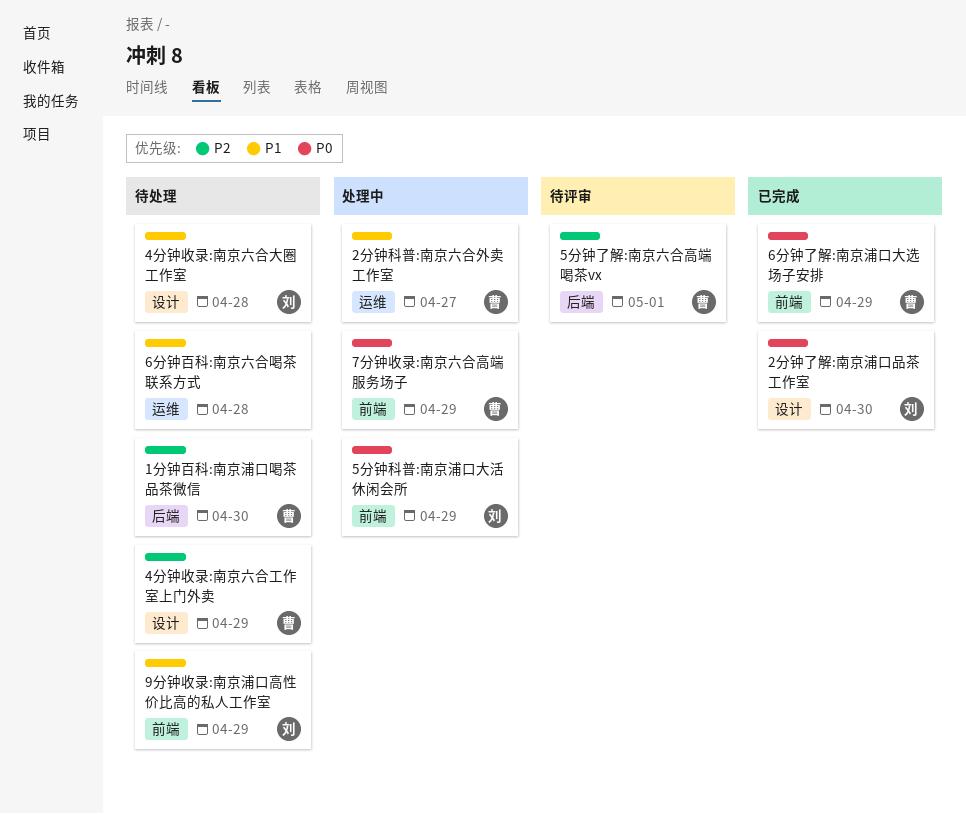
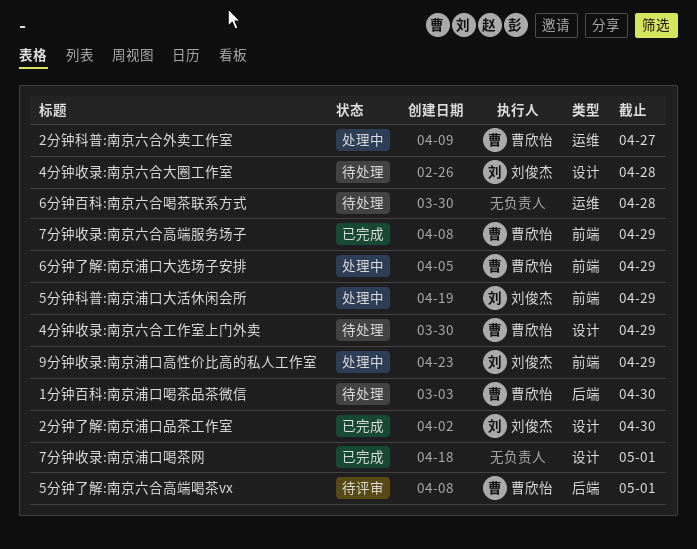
6分钟了解:南京浦口大选场子安排, status: 已完成 -> 处理中
7分钟收录:南京六合高端服务场子, status: 处理中 -> 已完成
7分钟收录:南京浦口喝茶网: none -> present
9分钟收录:南京浦口高性价比高的私人工作室, status: 待处理 -> 处理中

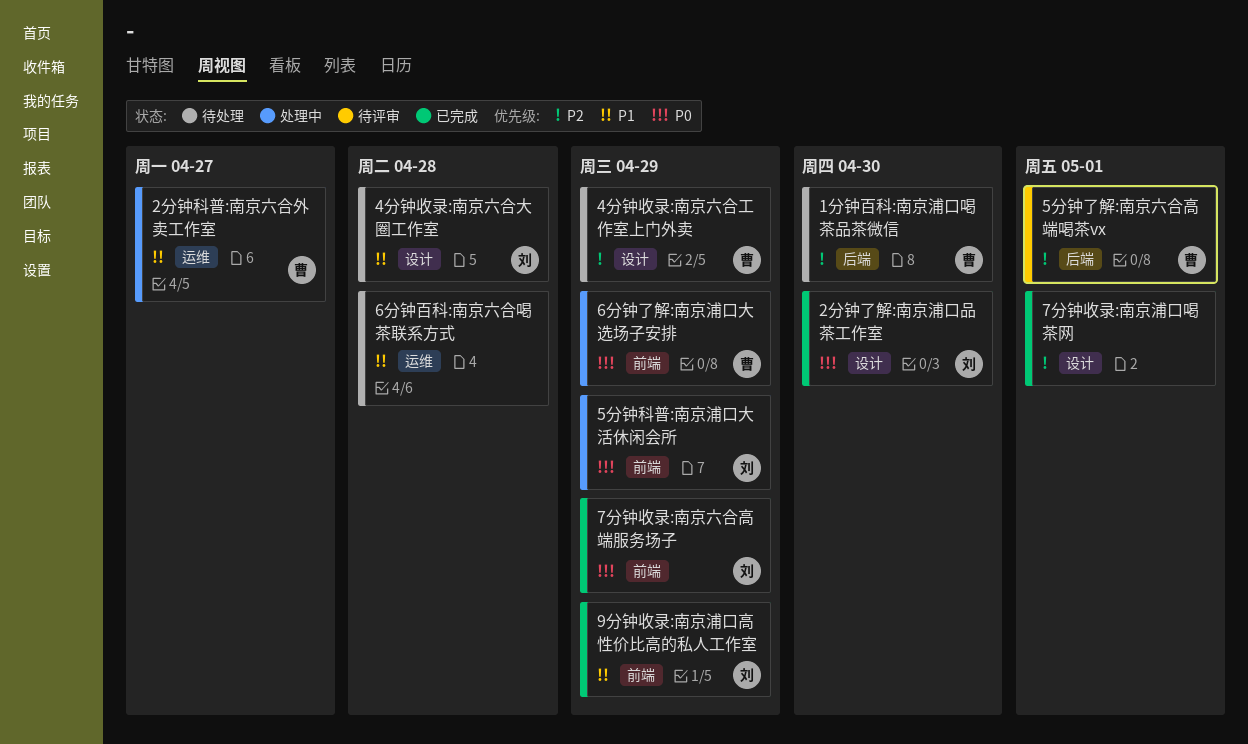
7分钟收录:南京六合高端服务场子, owner: 曹欣怡 -> 刘俊杰
9分钟收录:南京浦口高性价比高的私人工作室, status: 处理中 -> 已完成

